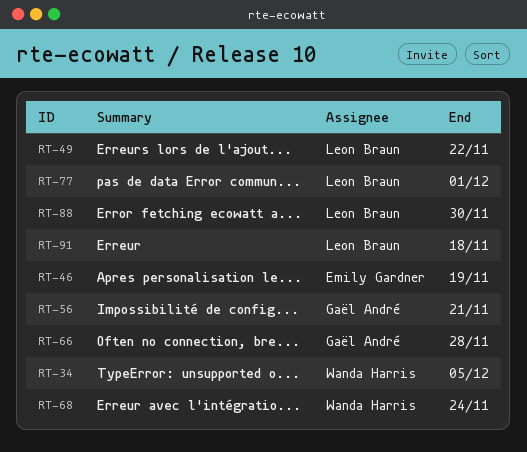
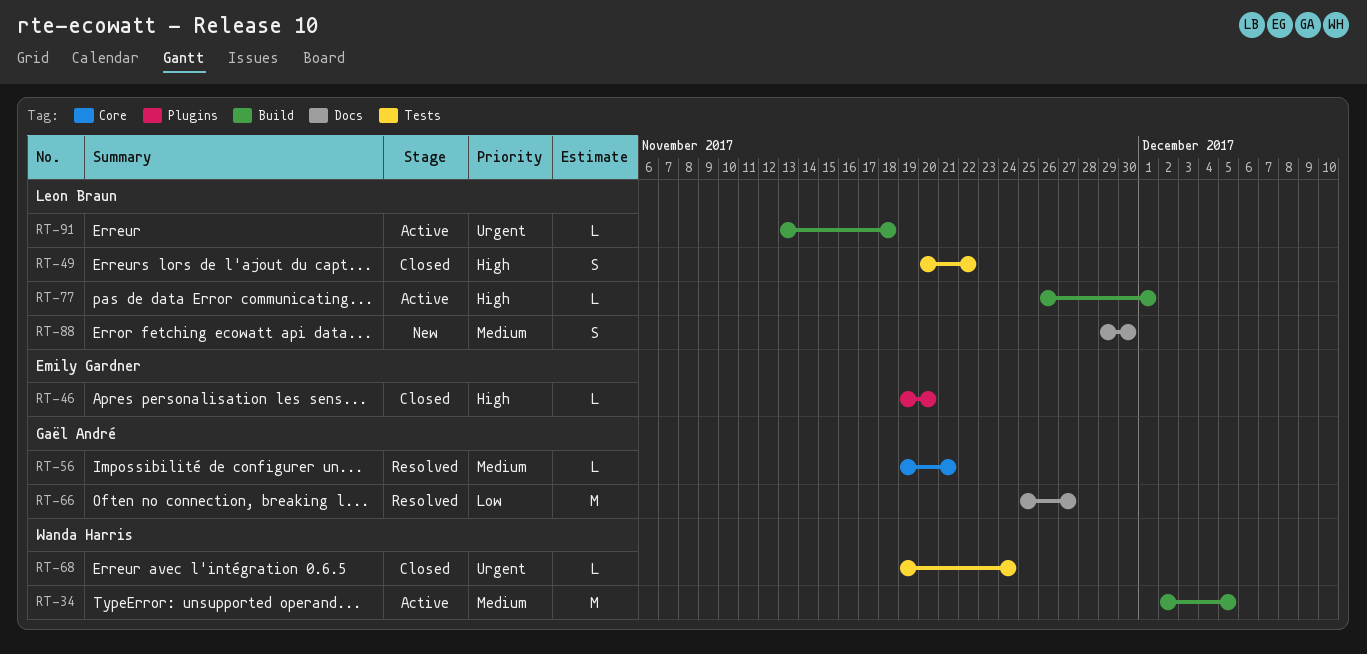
RT-46, due: Nov 19 -> Nov 20
RT-66, due: Nov 28 -> Nov 27

